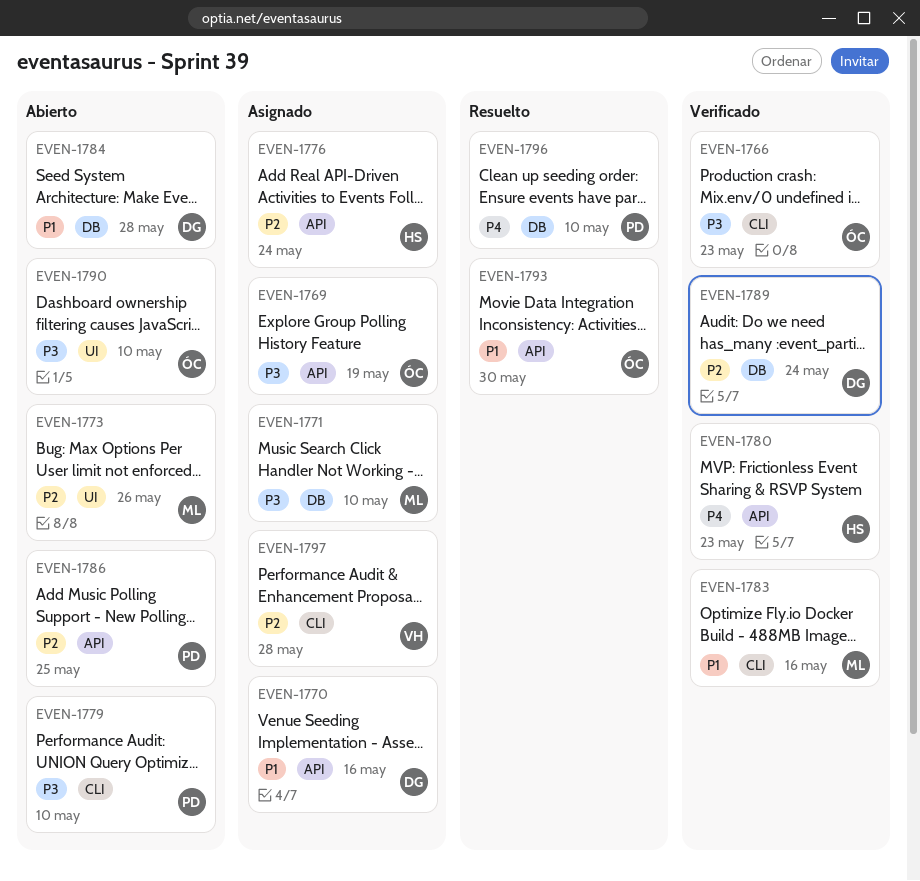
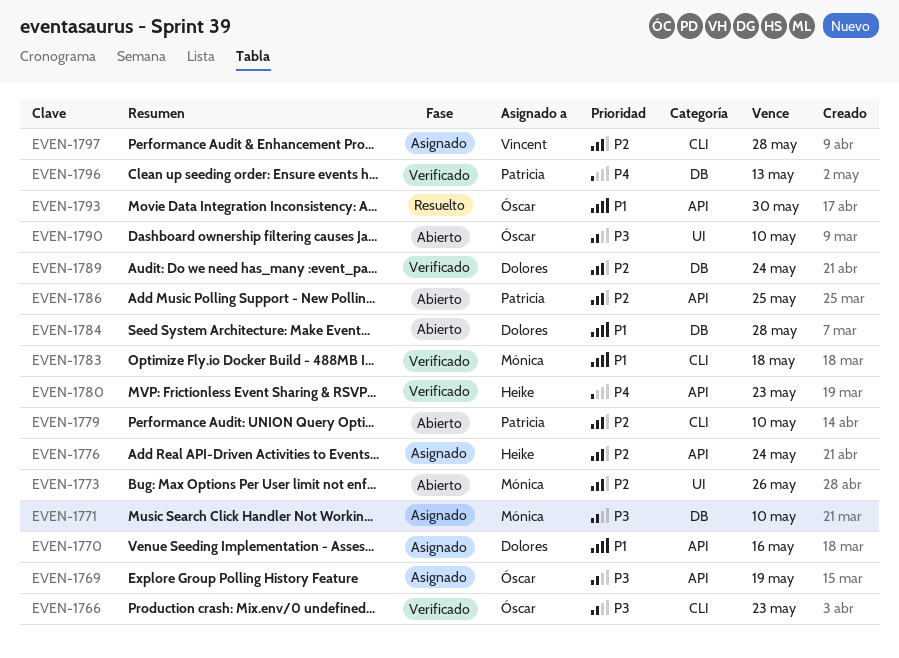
EVEN-1779, priority: P3 -> P2
EVEN-1783, due: May 16 -> May 18
EVEN-1796, status: Resuelto -> Verificado
EVEN-1796, due: May 10 -> May 13

